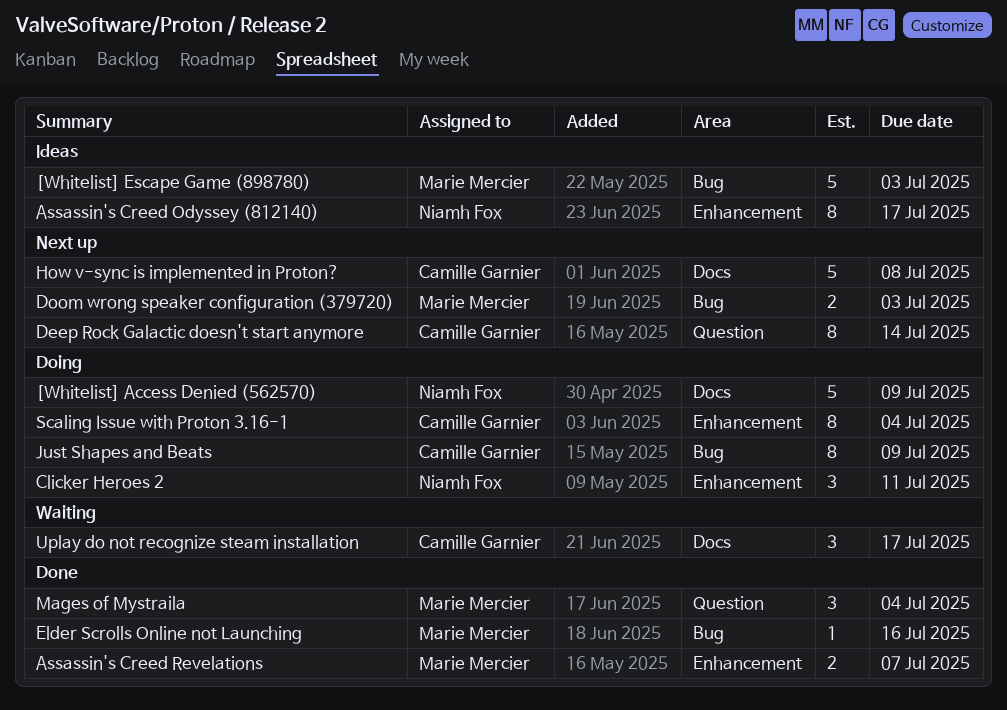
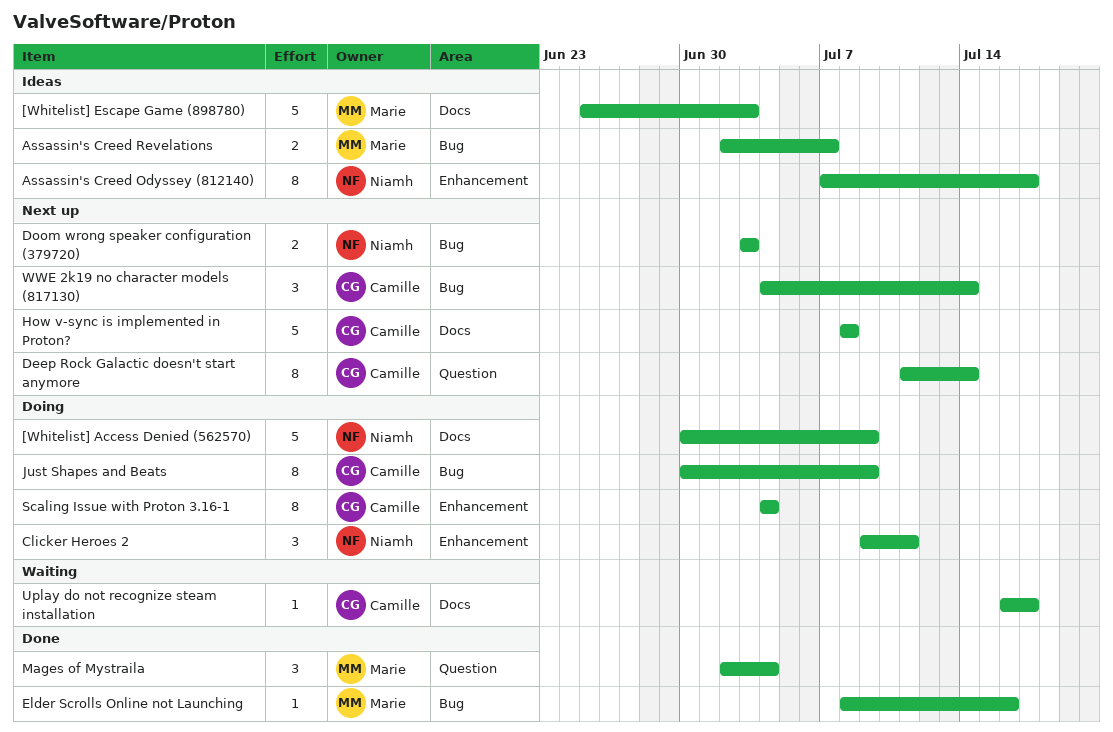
[Whitelist] Escape Game (898780), label: Bug -> Docs
Assassin's Creed Revelations, status: Done -> Ideas
Assassin's Creed Revelations, label: Enhancement -> Bug
Doom wrong speaker configuration (379720), owner: Marie Mercier -> Niamh Fox
Uplay do not recognize steam installation, estimate: 3 -> 1
WWE 2k19 no character models (817130): none -> present

